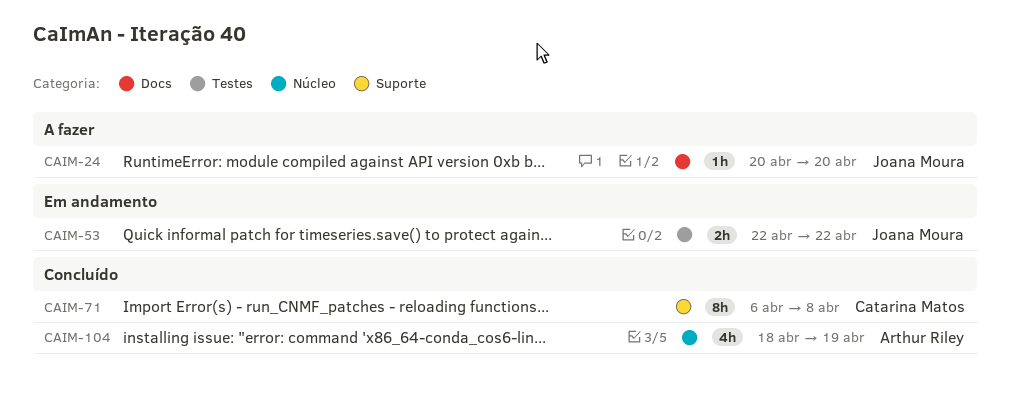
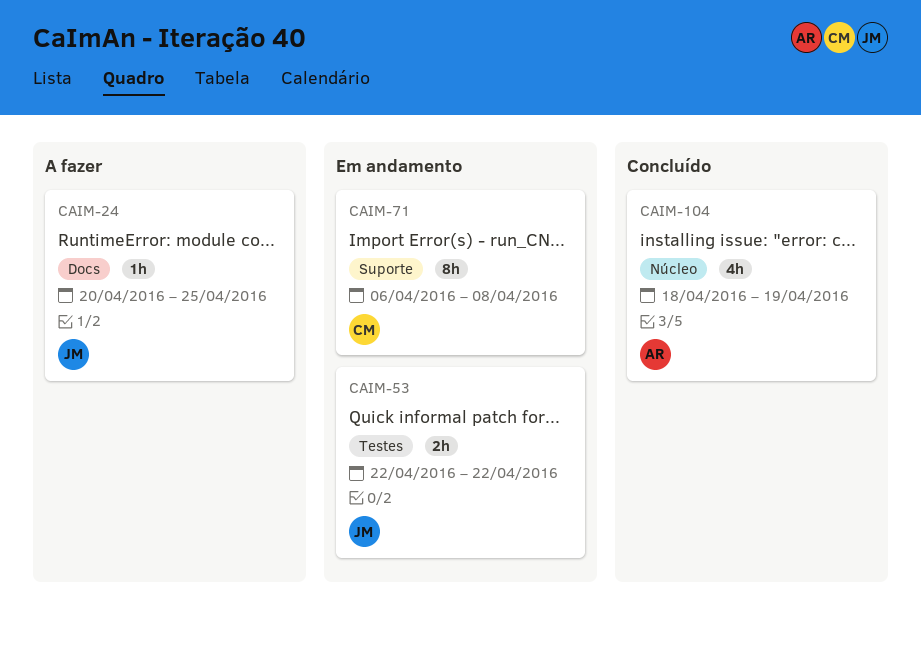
CAIM-24, due: Apr 20 -> Apr 25
CAIM-71, status: Concluído -> Em andamento

